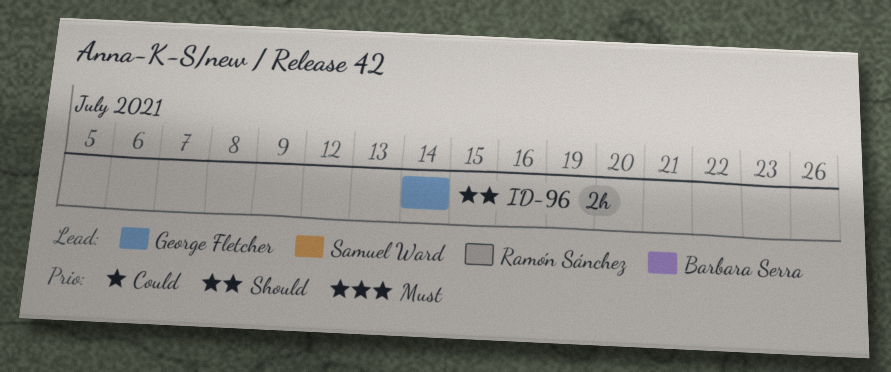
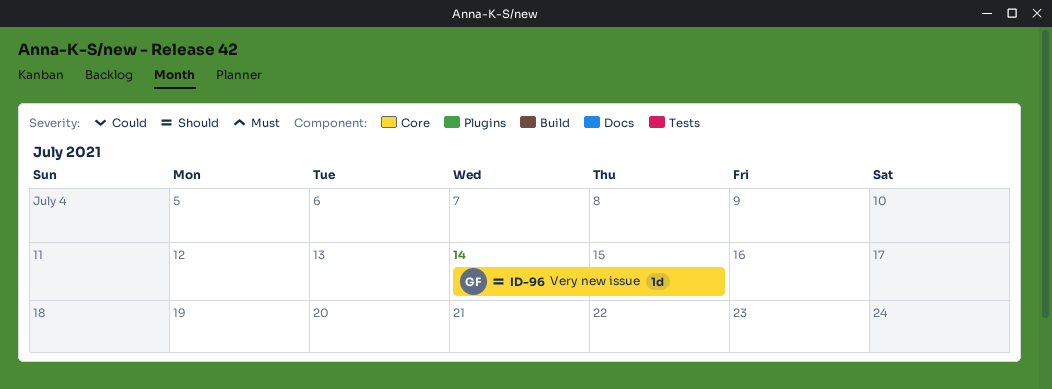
ID-96, estimate: 2h -> 1d
ID-96, due: Jul 14 -> Jul 15

